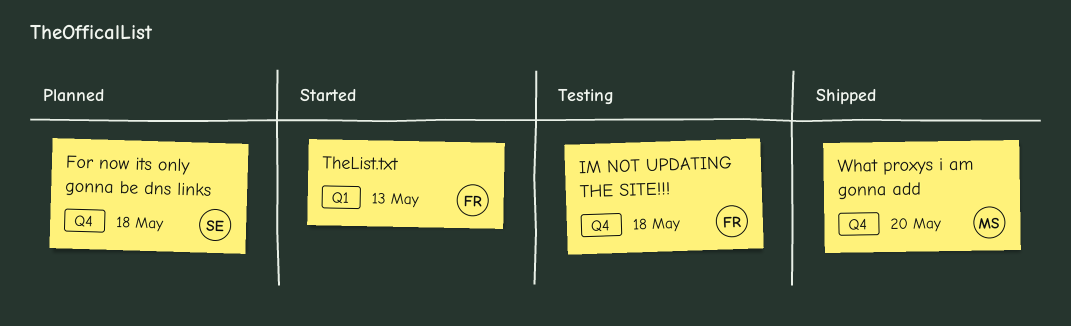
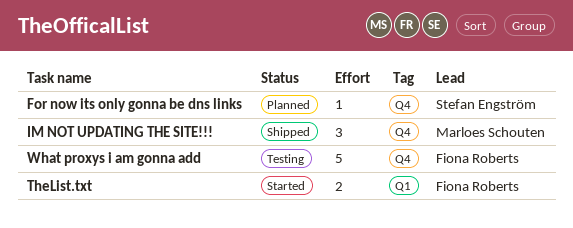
IM NOT UPDATING THE SITE!!!, status: Testing -> Shipped
IM NOT UPDATING THE SITE!!!, owner: Fiona Roberts -> Marloes Schouten
What proxys i am gonna add, status: Shipped -> Testing
What proxys i am gonna add, owner: Marloes Schouten -> Fiona Roberts

